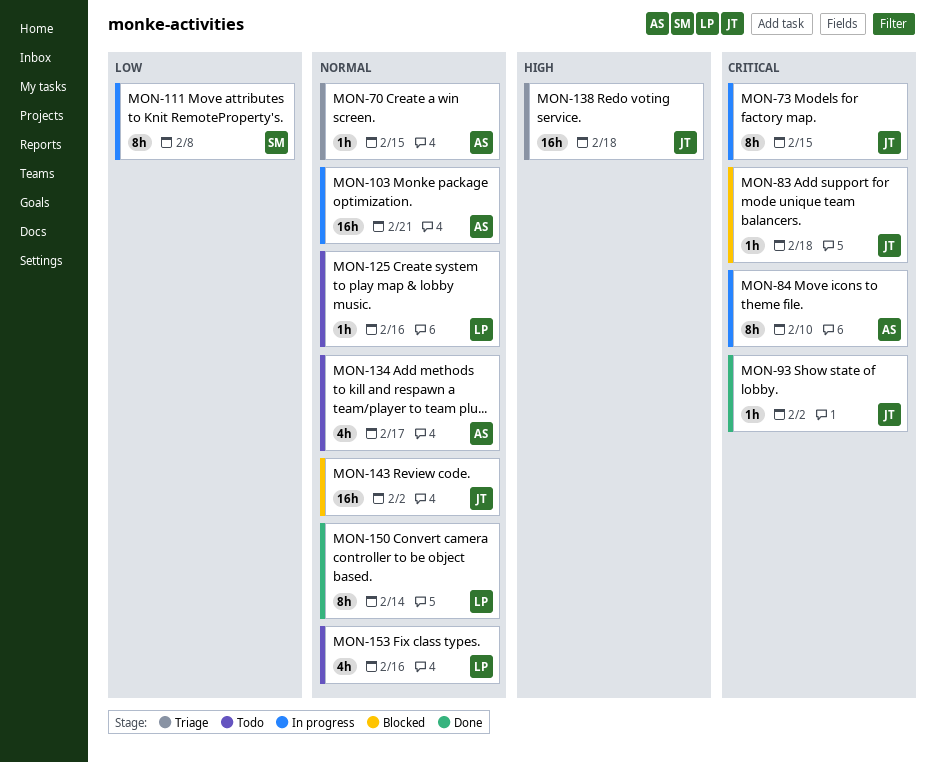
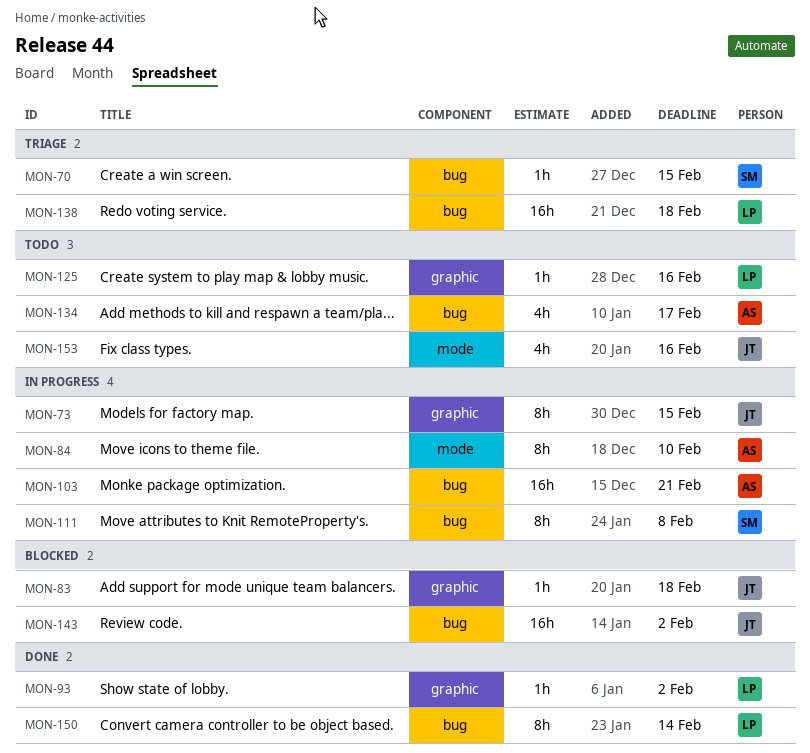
MON-70, owner: AS -> SM
MON-93, owner: JT -> LP
MON-138, owner: JT -> LP
MON-153, owner: LP -> JT

